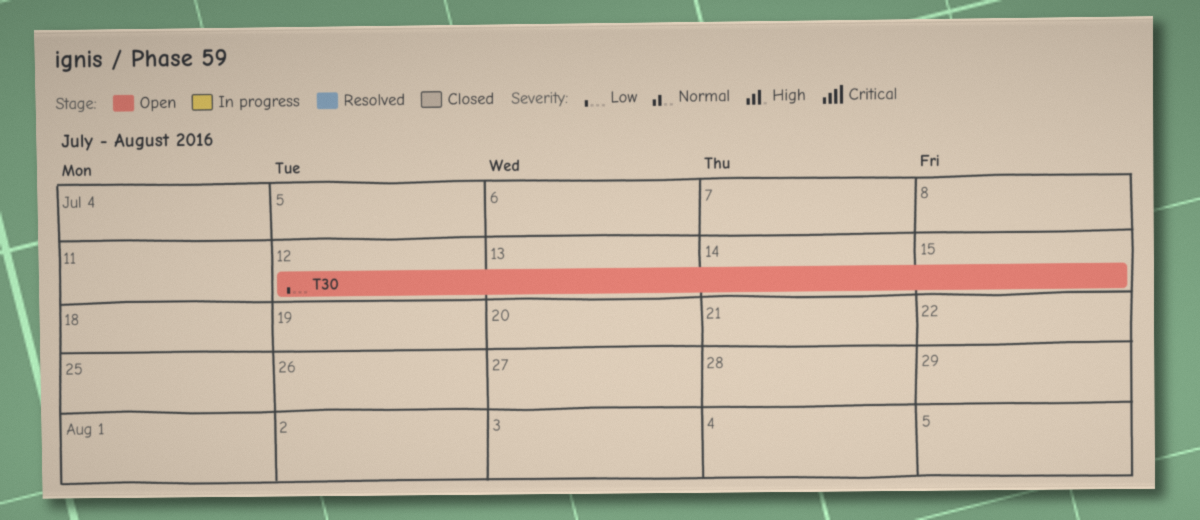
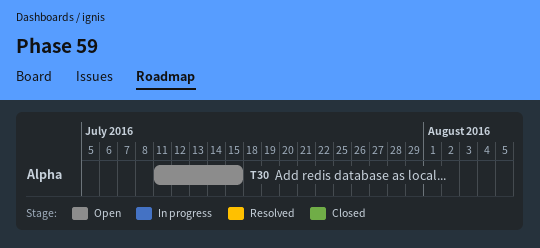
T30, start: Jul 12 -> Jul 11

